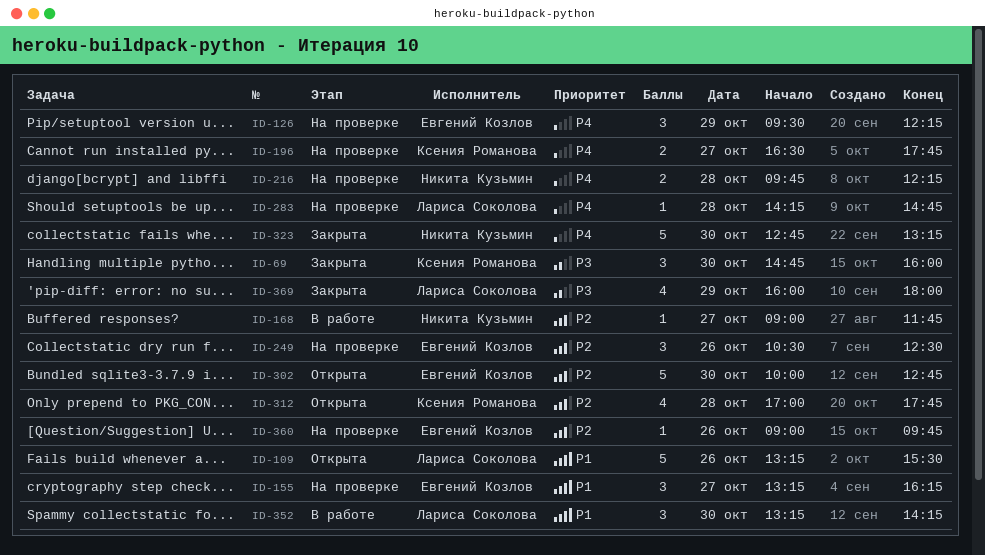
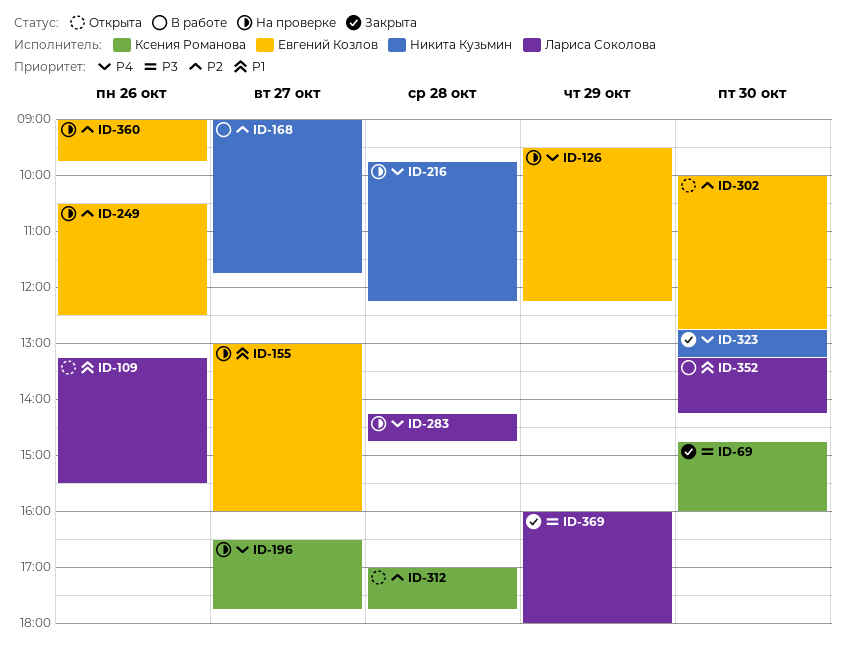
ID-155, begins: 13:15 -> 13:00
ID-155, ends: 16:15 -> 16:00

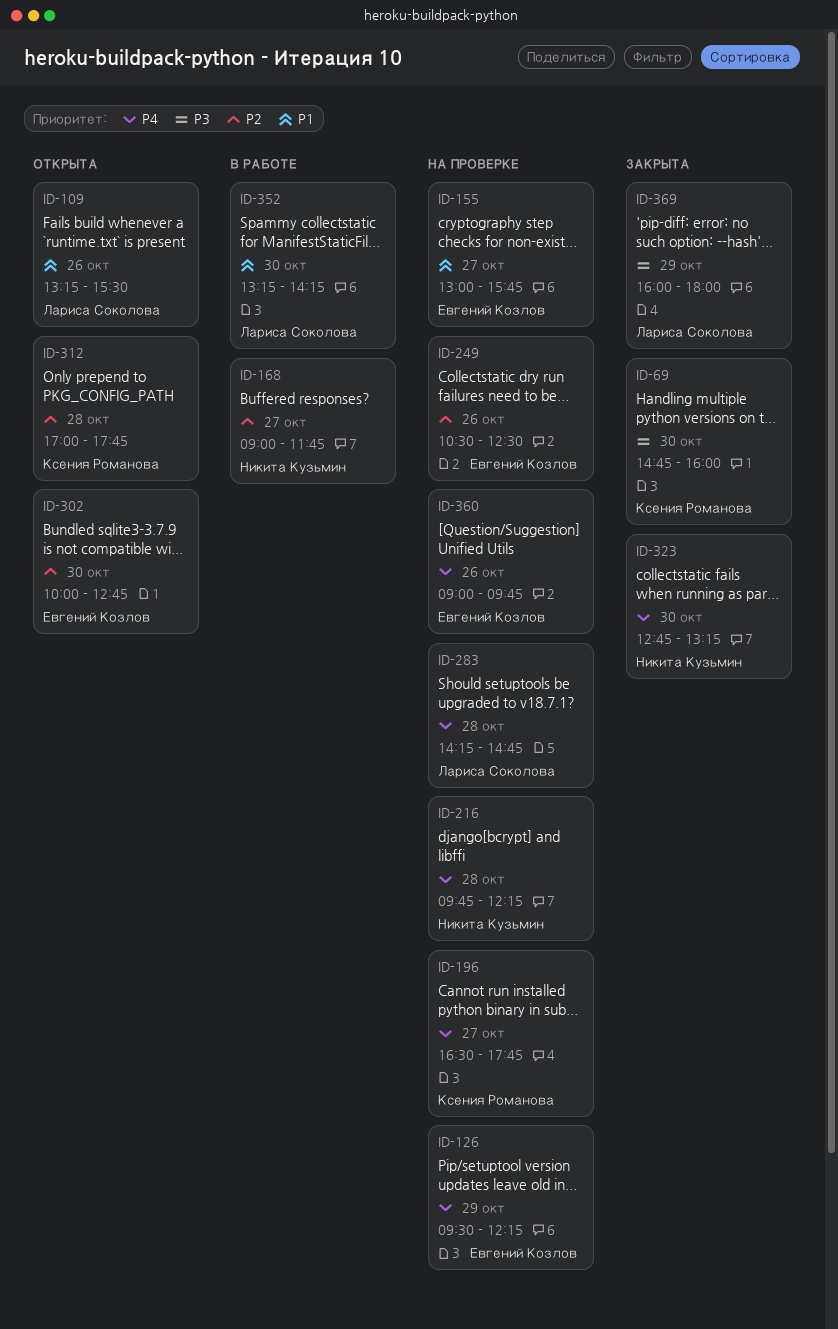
ID-155, ends: 16:00 -> 15:45
ID-360, priority: P2 -> P4

